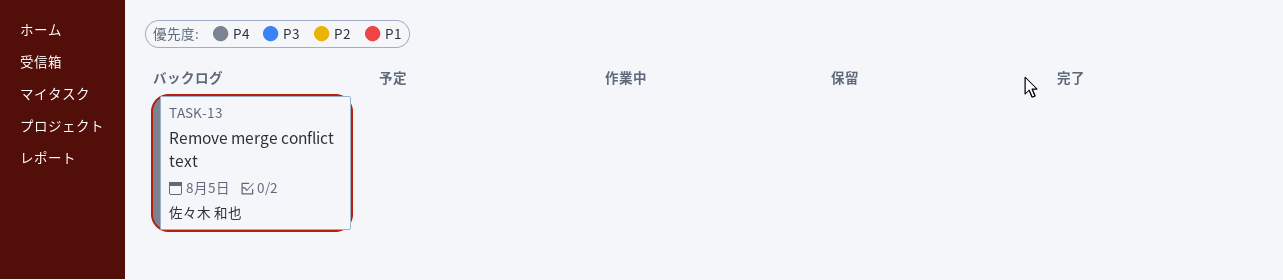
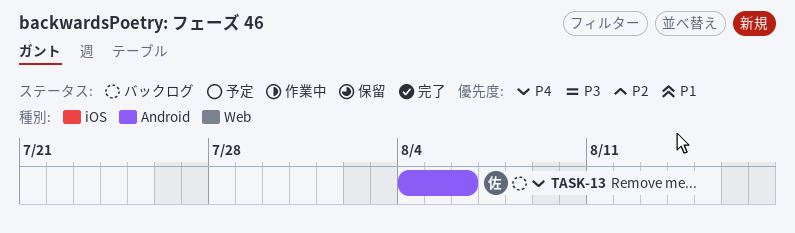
TASK-13, due: Aug 5 -> Aug 6

